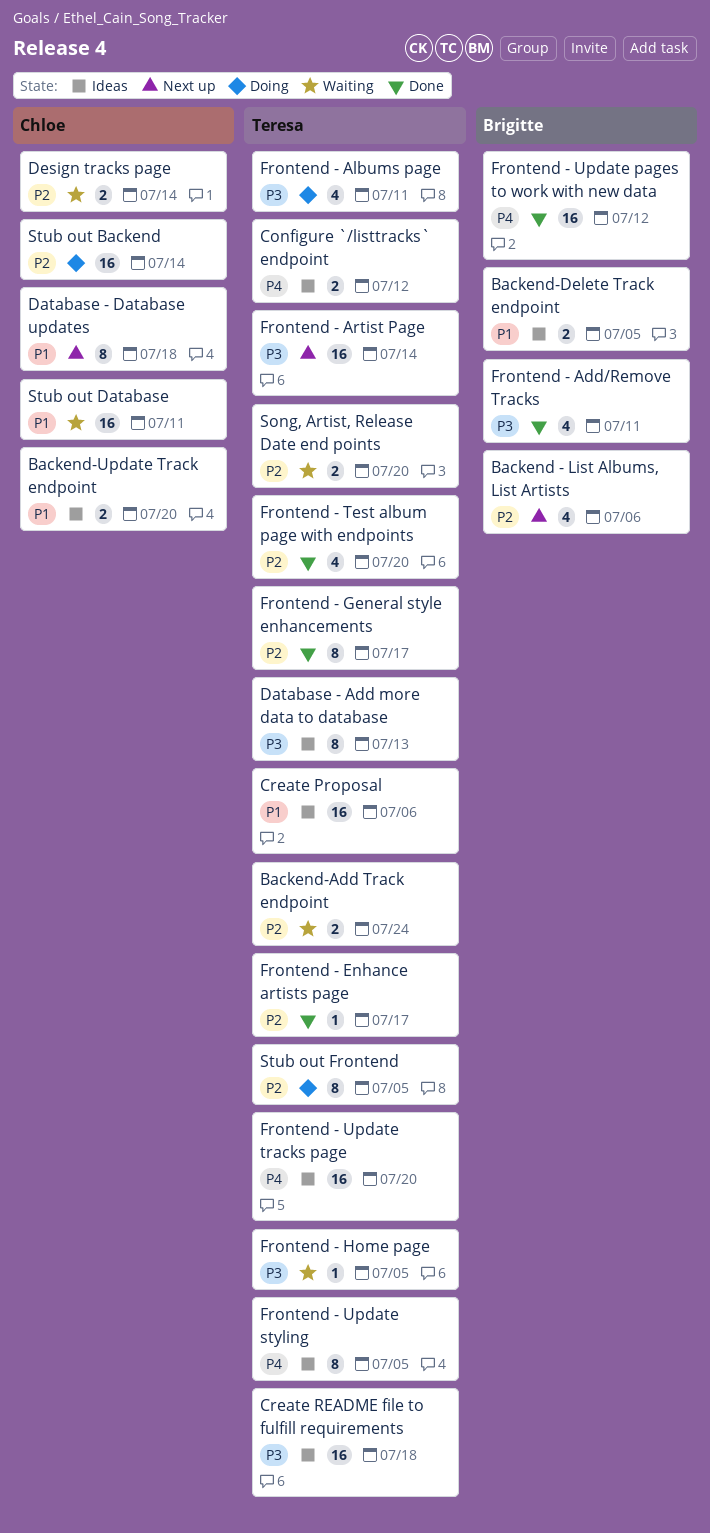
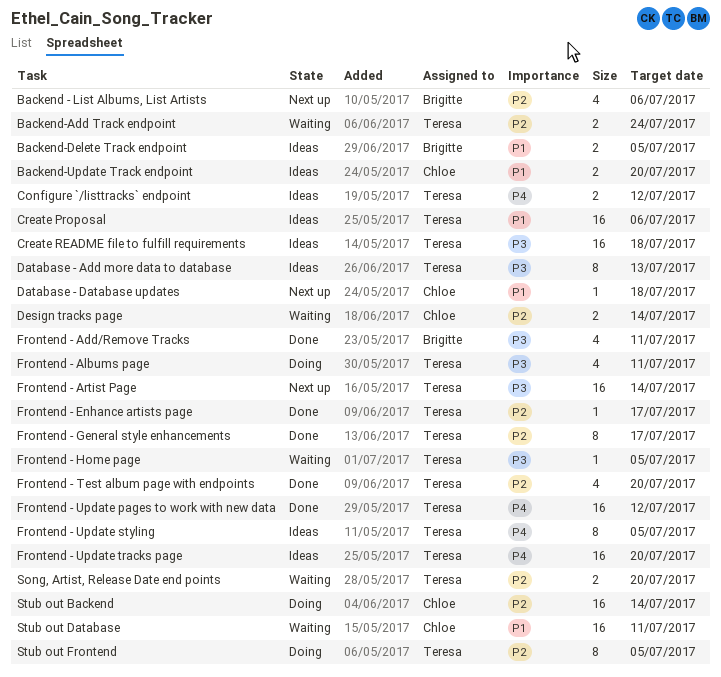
Database - Database updates, estimate: 8 -> 1
Frontend - Update pages to work with new data, owner: Brigitte -> Teresa

